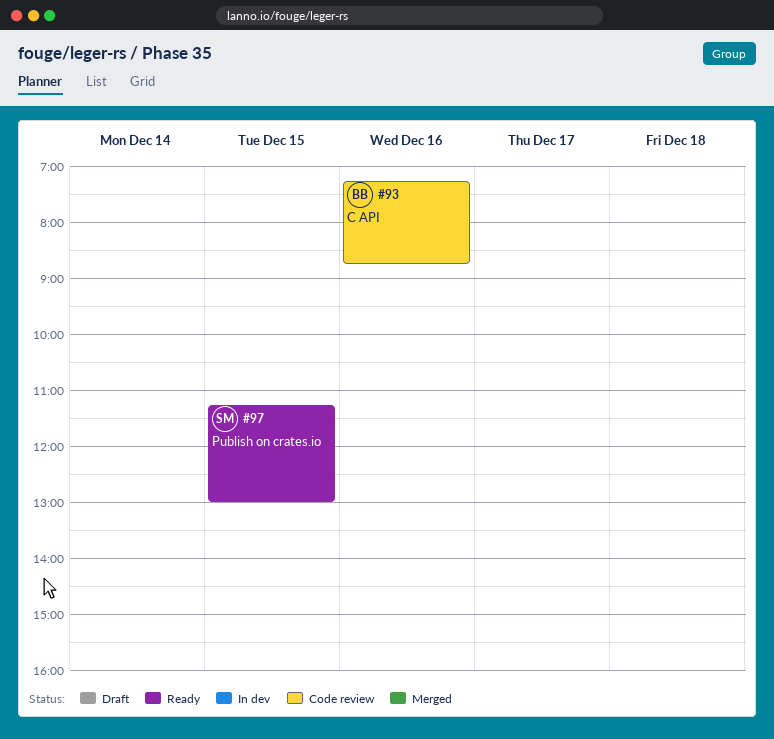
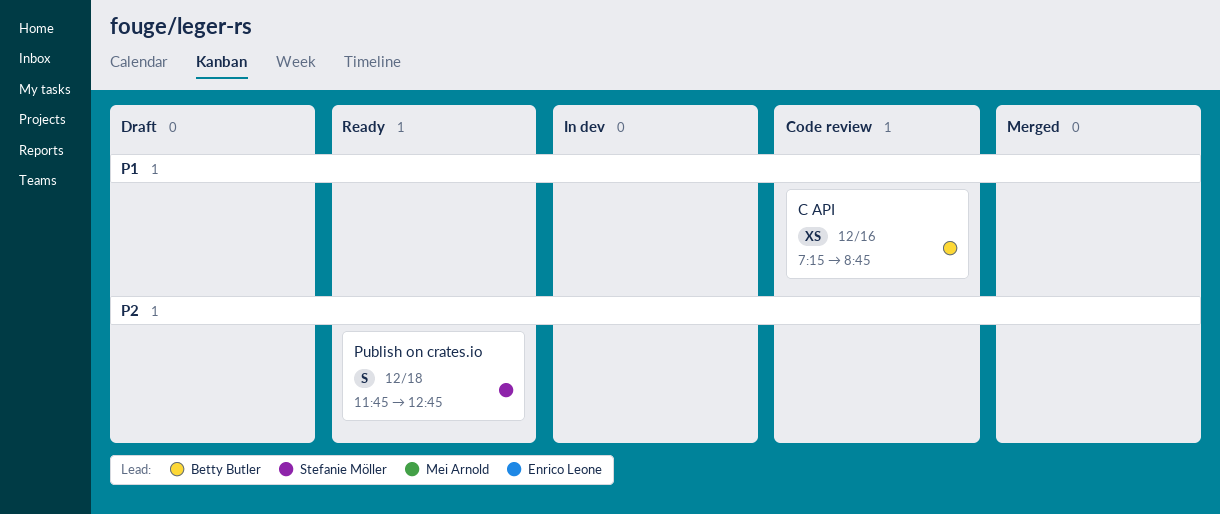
Publish on crates.io, day: Dec 15 -> Dec 18
Publish on crates.io, begins: 11:15 -> 11:45
Publish on crates.io, ends: 13:00 -> 12:45

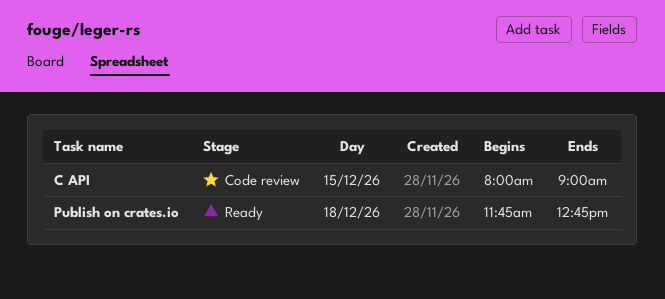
C API, day: Dec 16 -> Dec 15
C API, begins: 07:15 -> 08:00
C API, ends: 08:45 -> 09:00

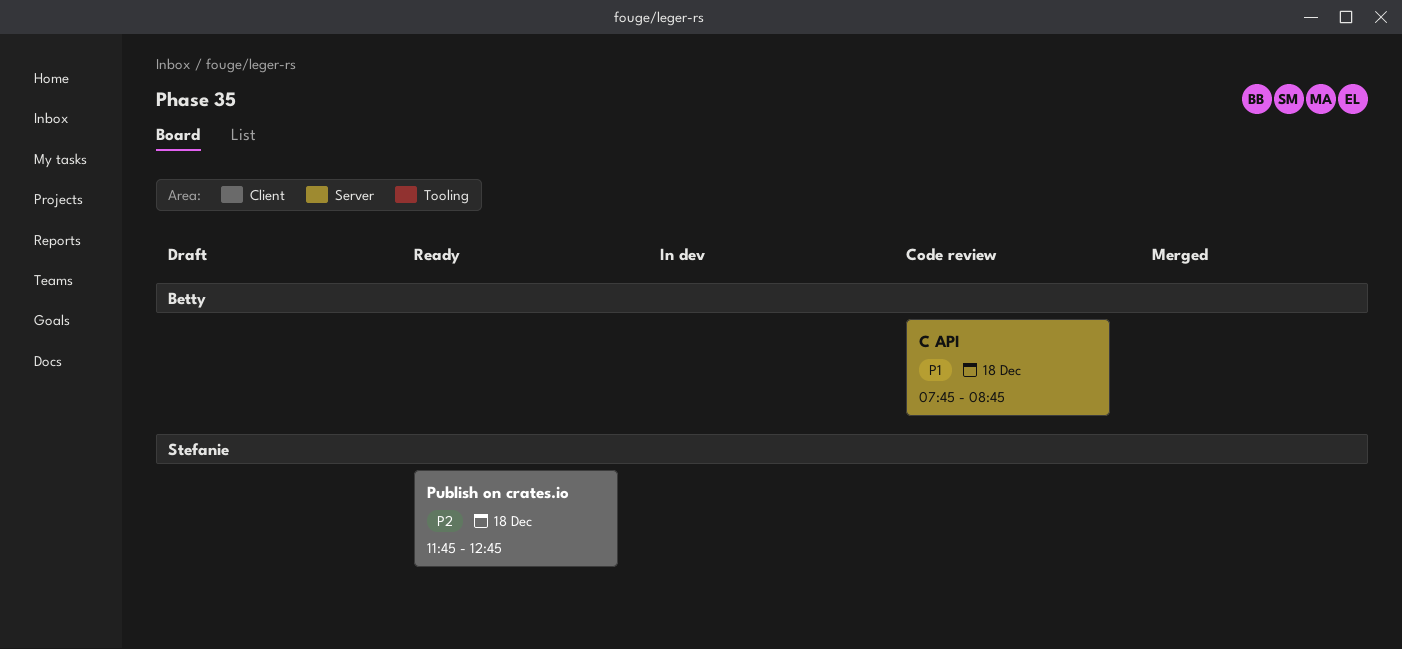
C API, day: Dec 15 -> Dec 18
C API, begins: 08:00 -> 07:45
C API, ends: 09:00 -> 08:45

